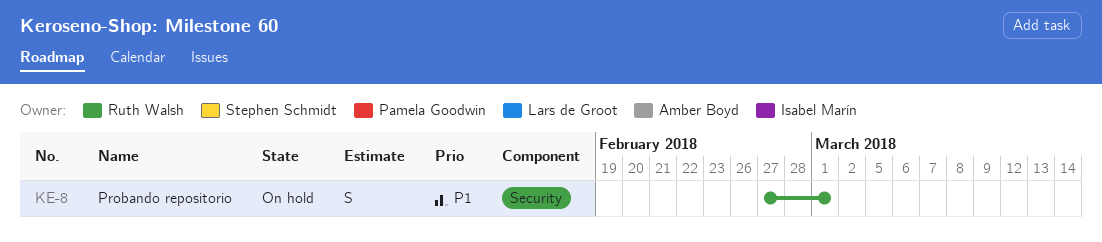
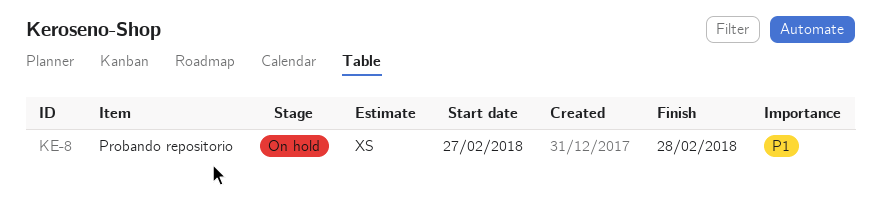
KE-8, estimate: S -> XS
KE-8, due: Mar 1 -> Feb 28

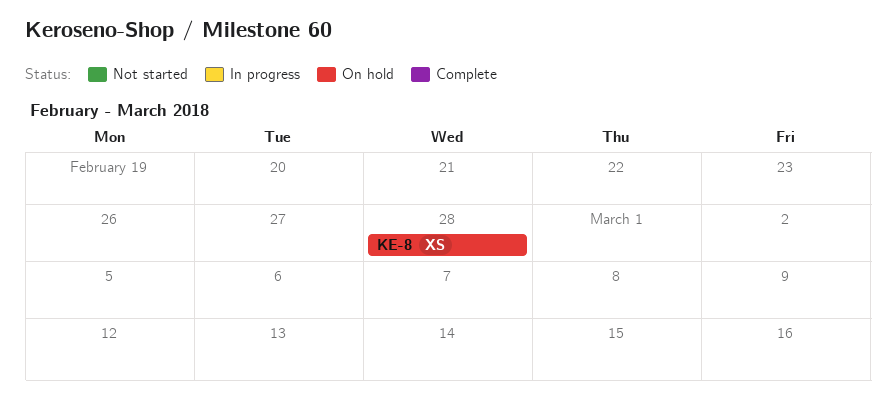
KE-8, start: Feb 27 -> Feb 28

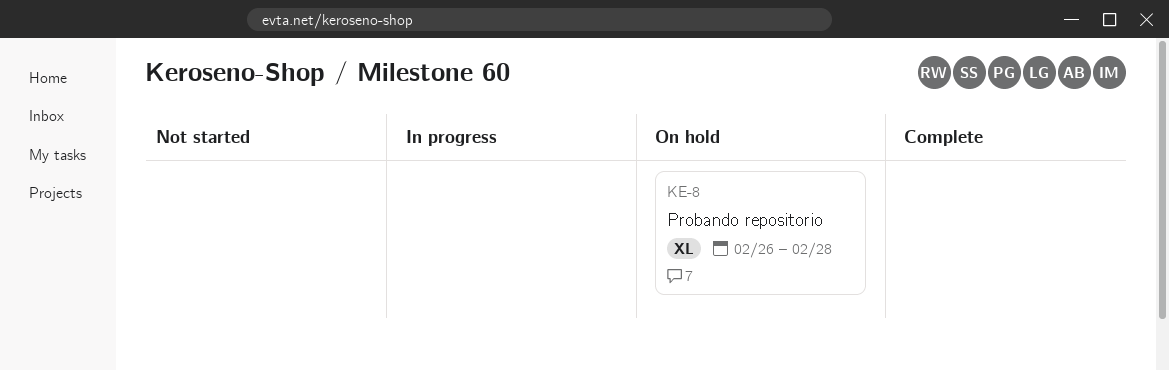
KE-8, estimate: XS -> XL
KE-8, start: Feb 28 -> Feb 26

